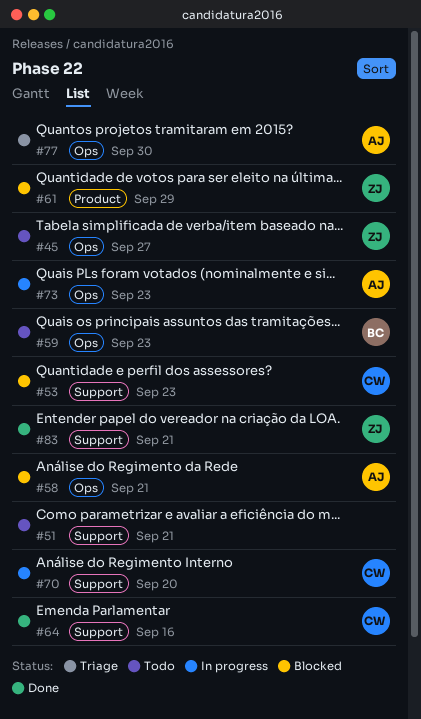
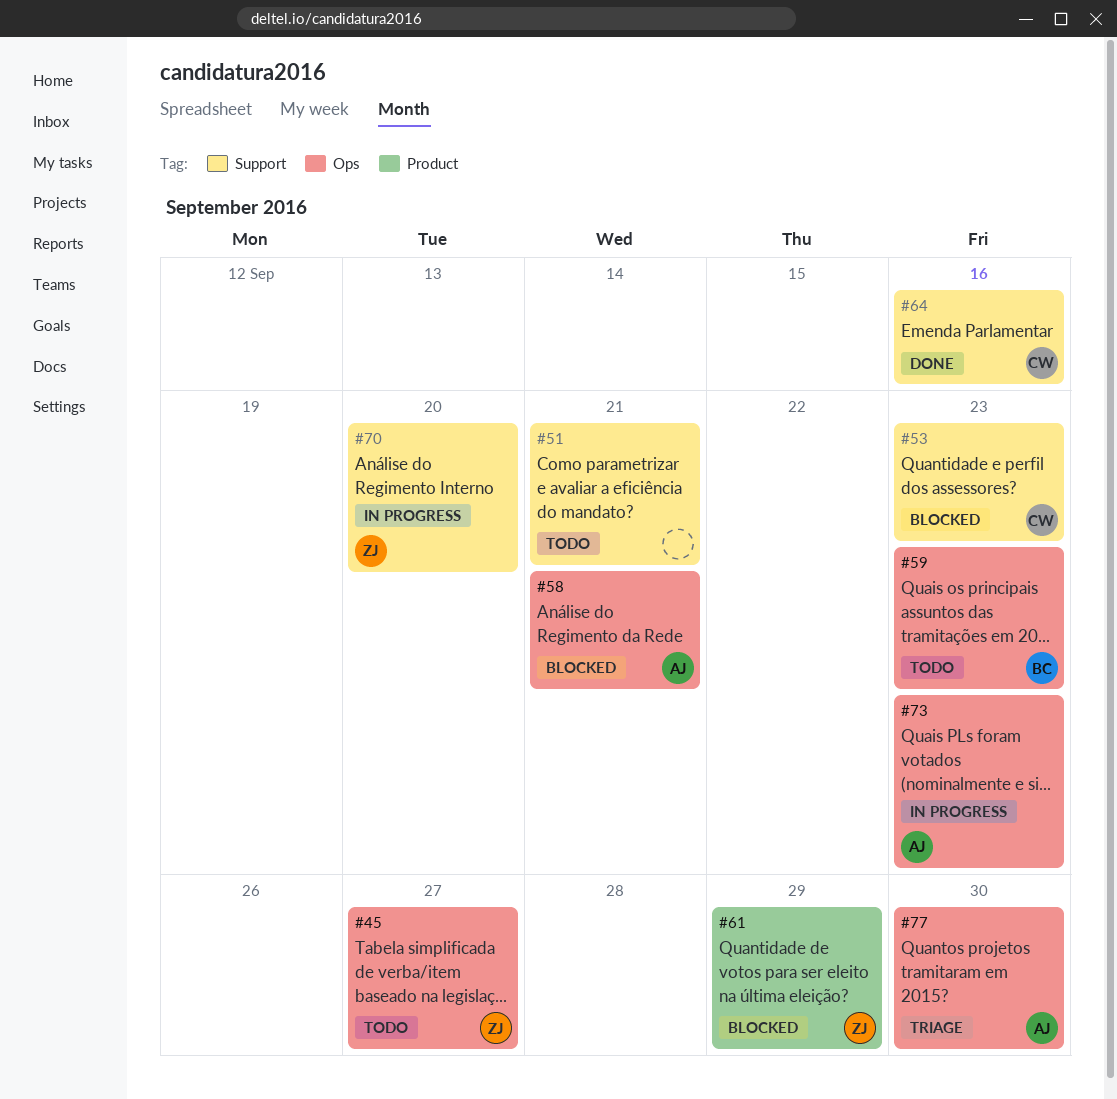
#70, owner: CW -> ZJ
#83: present -> none

